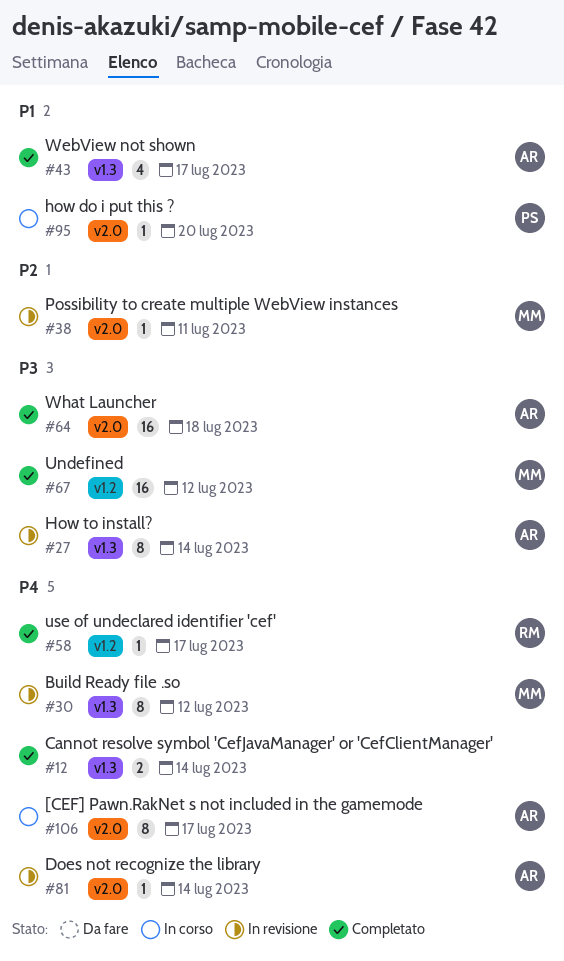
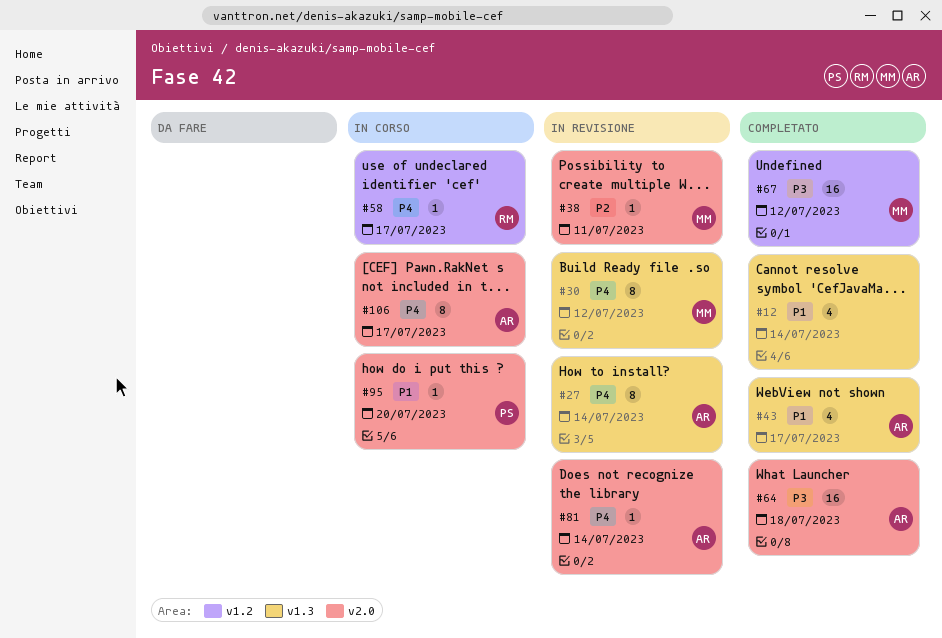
#12, priority: P4 -> P1
#12, estimate: 2 -> 4
#27, priority: P3 -> P4
#58, status: Completato -> In corso

